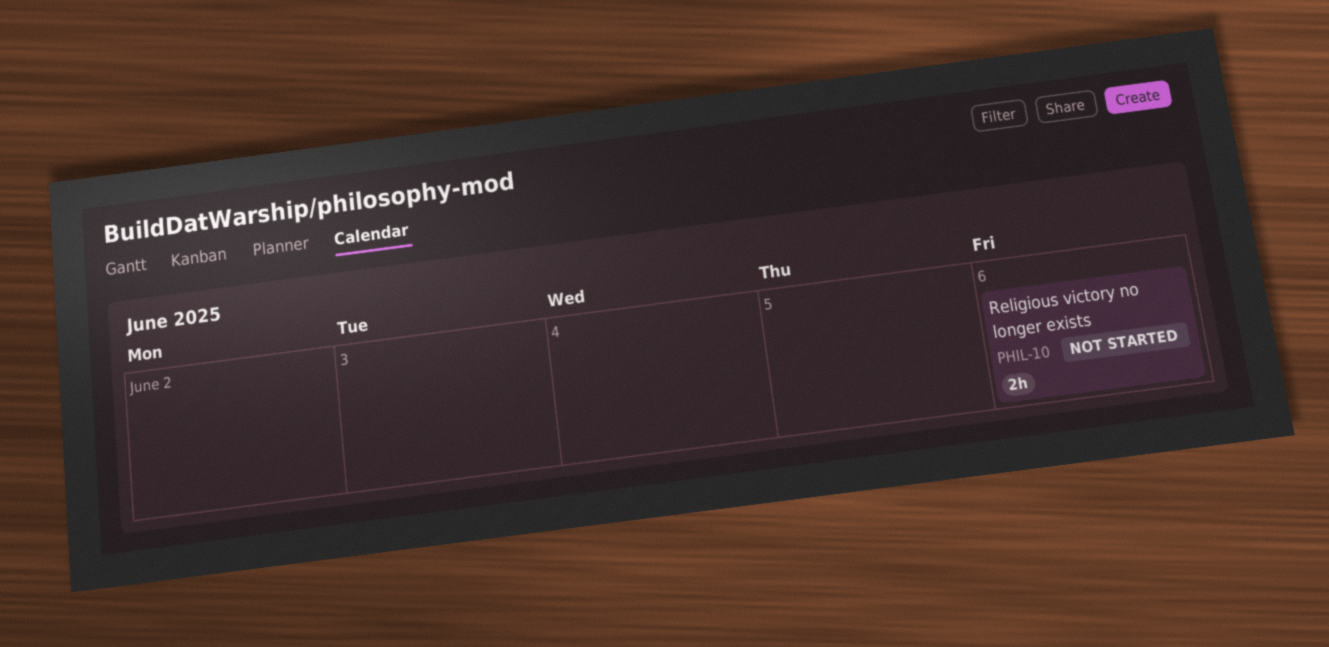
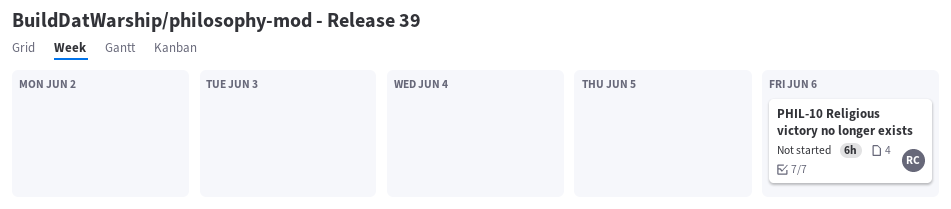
PHIL-10, estimate: 2h -> 6h

